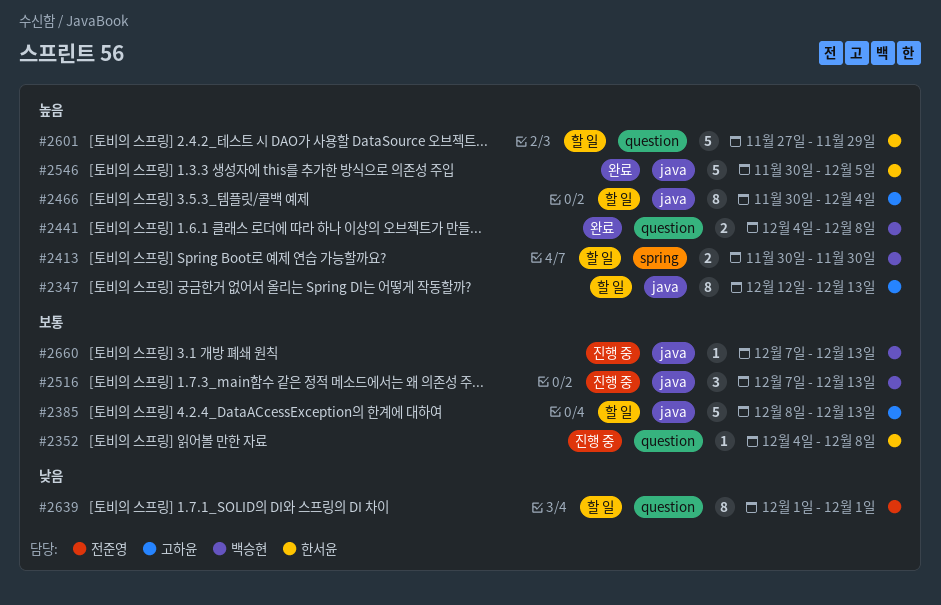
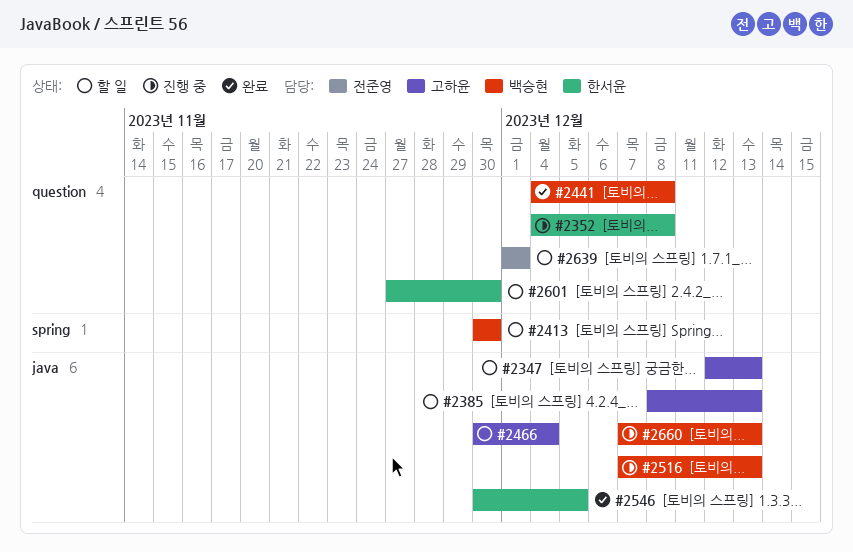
#2601, due: Nov 29 -> Nov 30

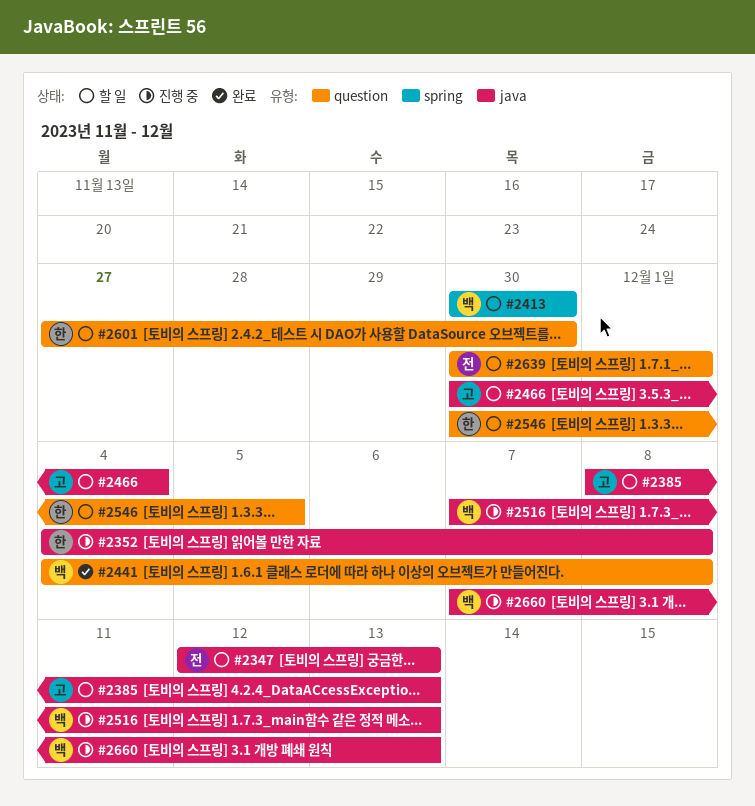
#2347, owner: 고하윤 -> 전준영
#2352, label: question -> java
#2546, status: 완료 -> 할 일
#2546, label: java -> question
#2639, start: Dec 1 -> Nov 30

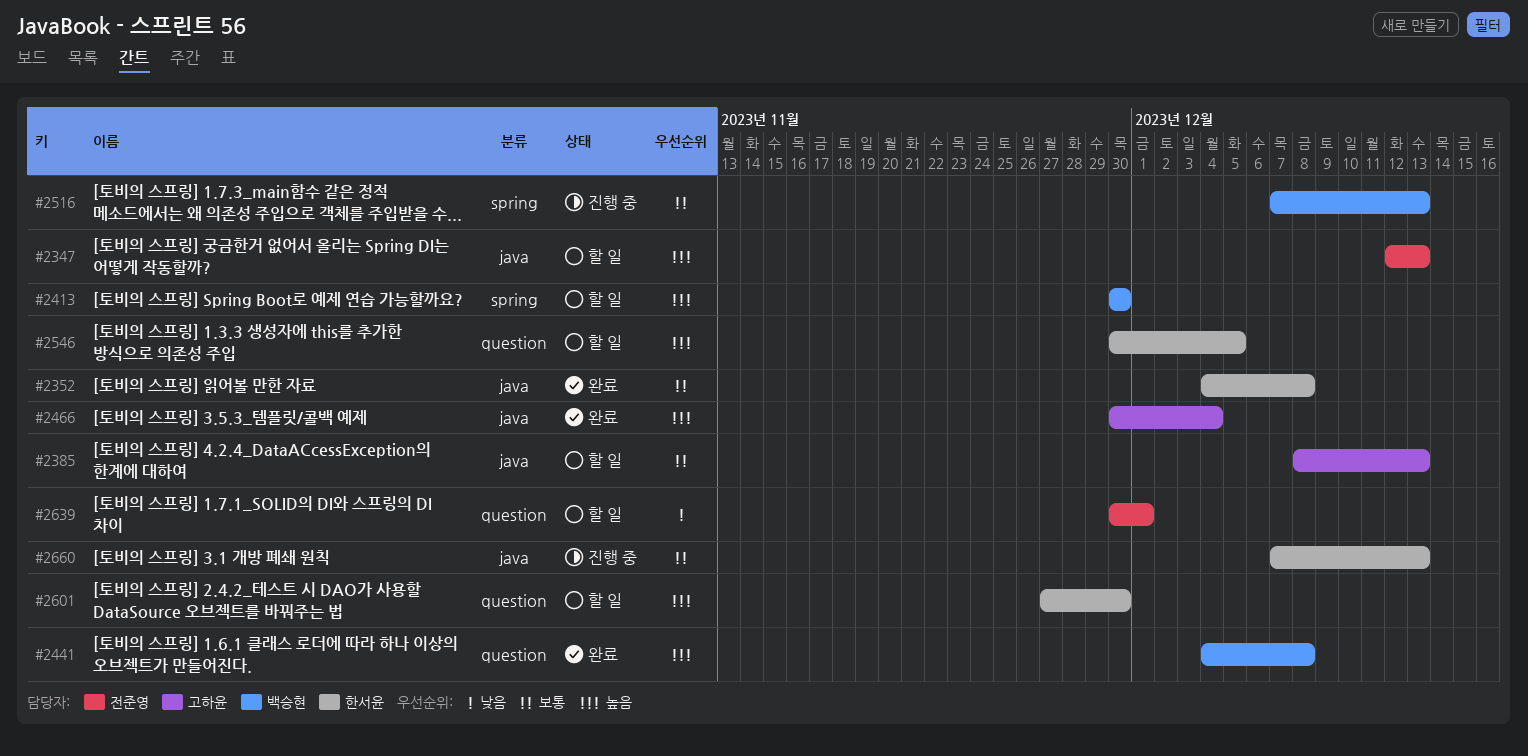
#2352, status: 진행 중 -> 완료
#2466, status: 할 일 -> 완료
#2516, label: java -> spring
#2660, owner: 백승현 -> 한서윤

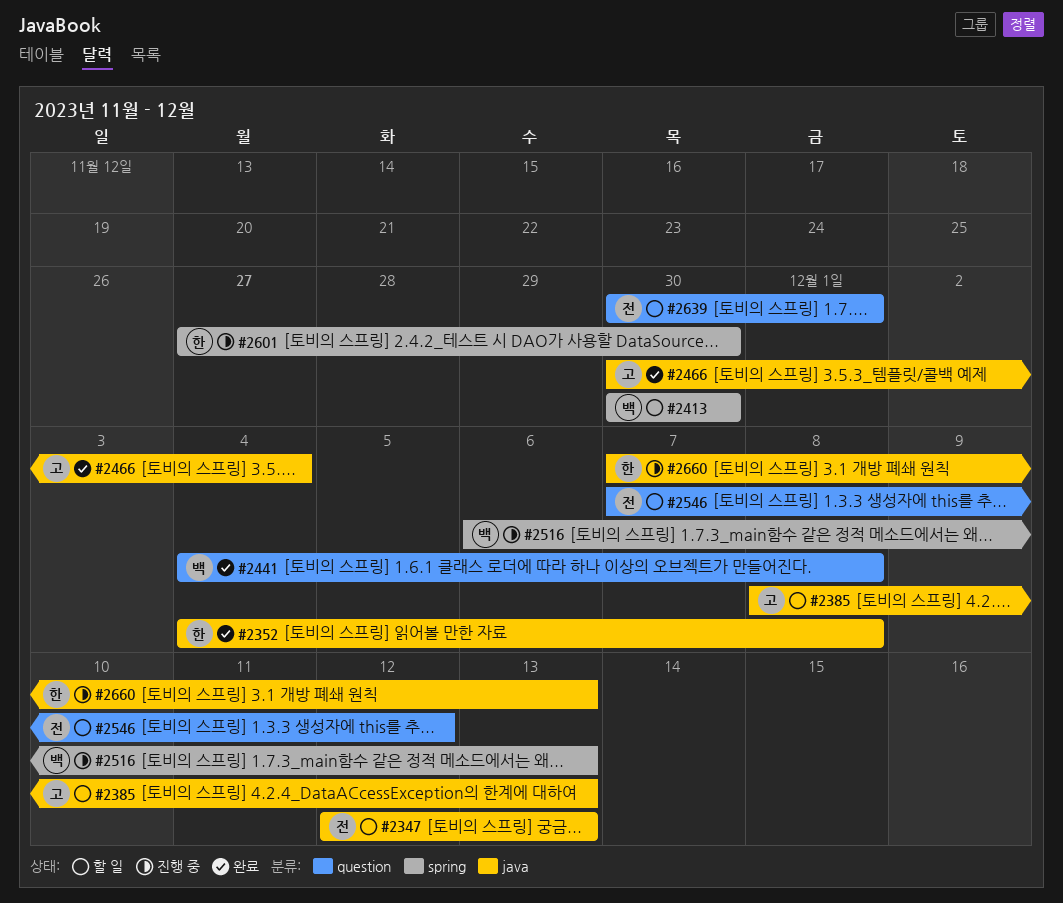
#2516, start: Dec 7 -> Dec 6
#2546, owner: 한서윤 -> 전준영
#2546, start: Nov 30 -> Dec 7
#2546, due: Dec 5 -> Dec 12
#2601, status: 할 일 -> 진행 중
#2601, label: question -> spring

